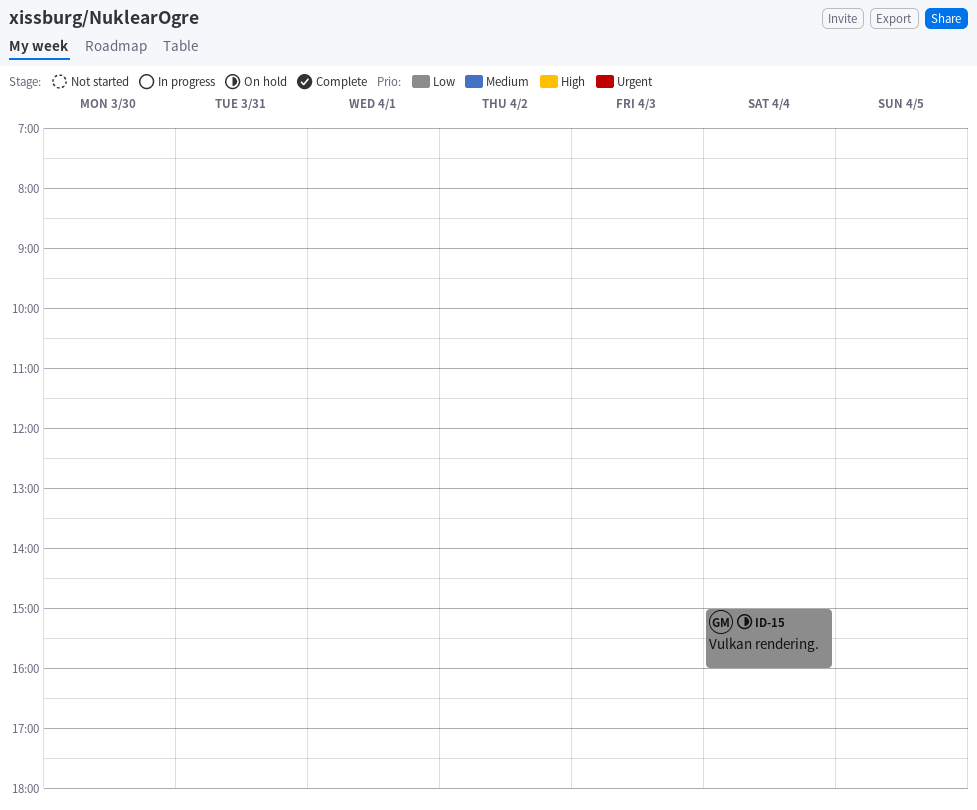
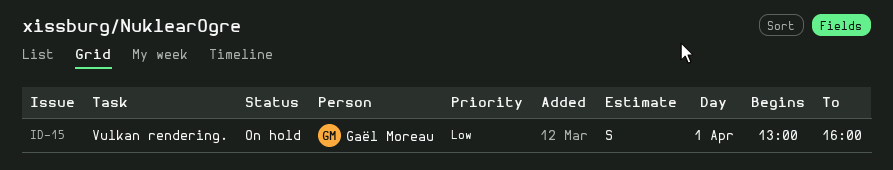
ID-15, day: Apr 4 -> Apr 1
ID-15, begins: 15:00 -> 13:00

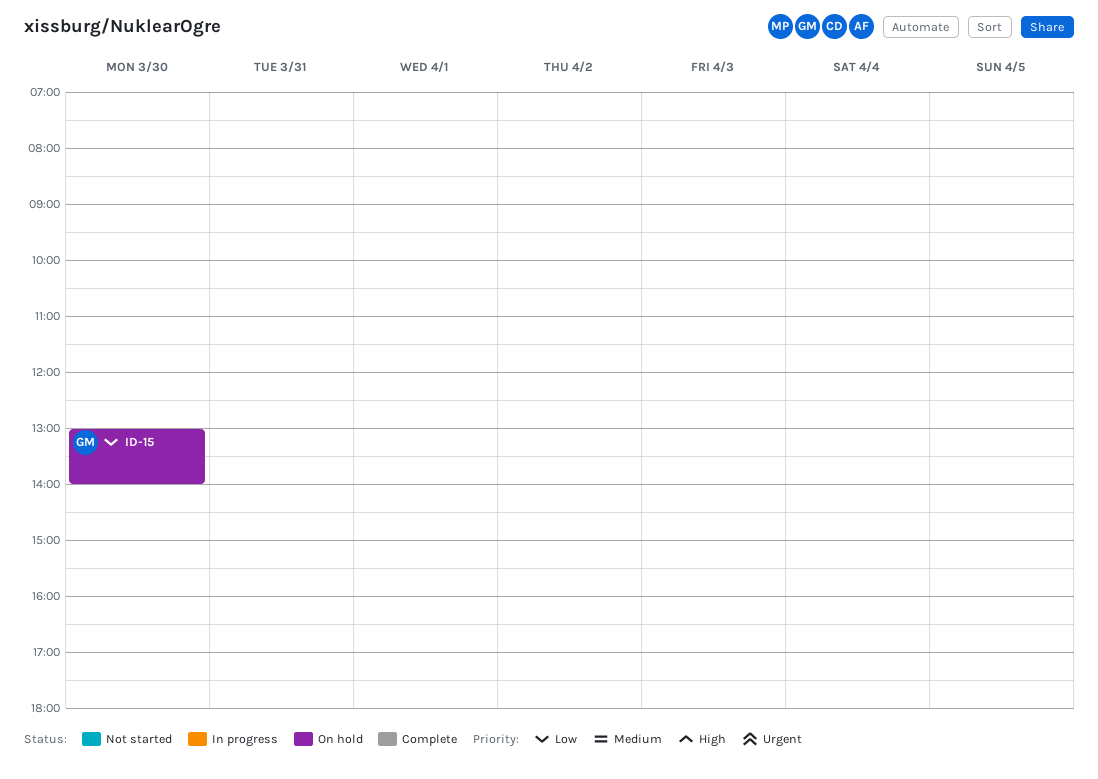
ID-15, day: Apr 1 -> Mar 30
ID-15, ends: 16:00 -> 14:00

